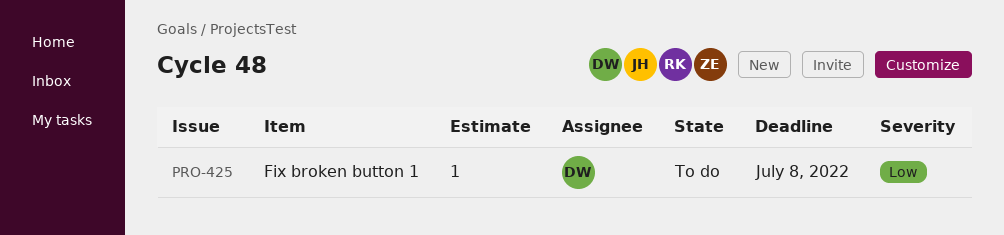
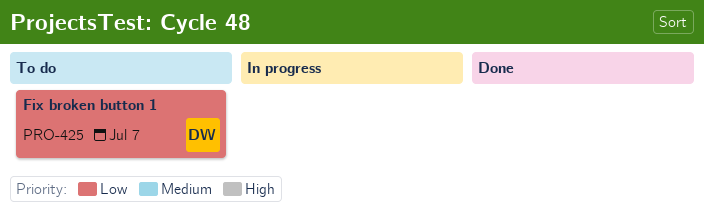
PRO-425, due: Jul 8 -> Jul 7

